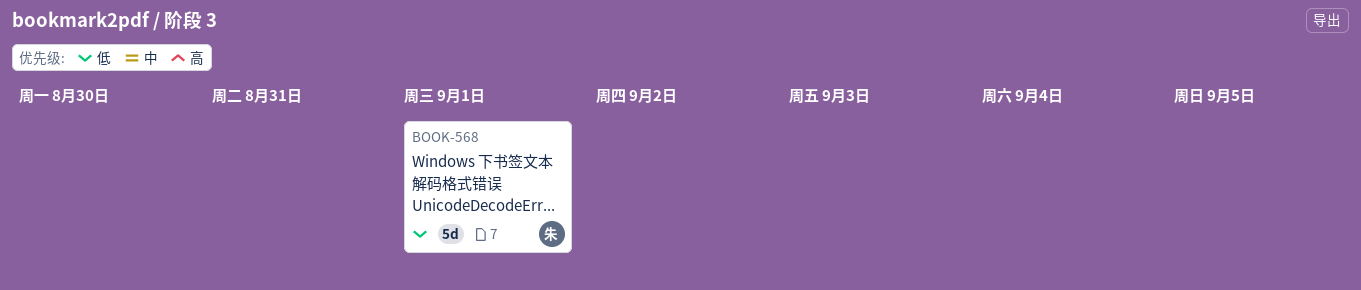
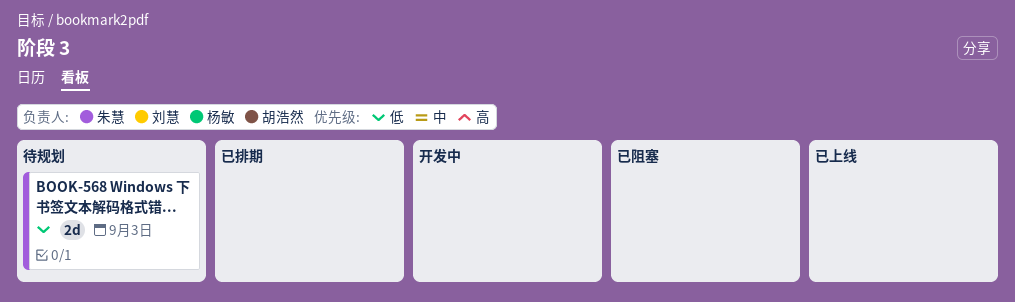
BOOK-568, estimate: 5d -> 2d
BOOK-568, due: Sep 1 -> Sep 3

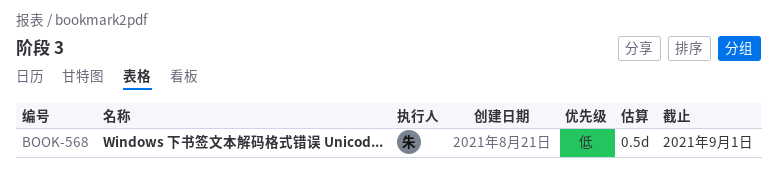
BOOK-568, estimate: 2d -> 0.5d
BOOK-568, due: Sep 3 -> Sep 1

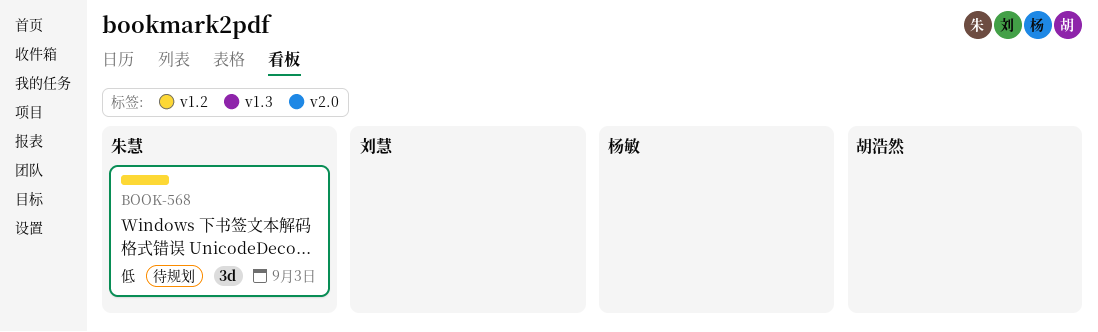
BOOK-568, estimate: 0.5d -> 3d
BOOK-568, due: Sep 1 -> Sep 3

